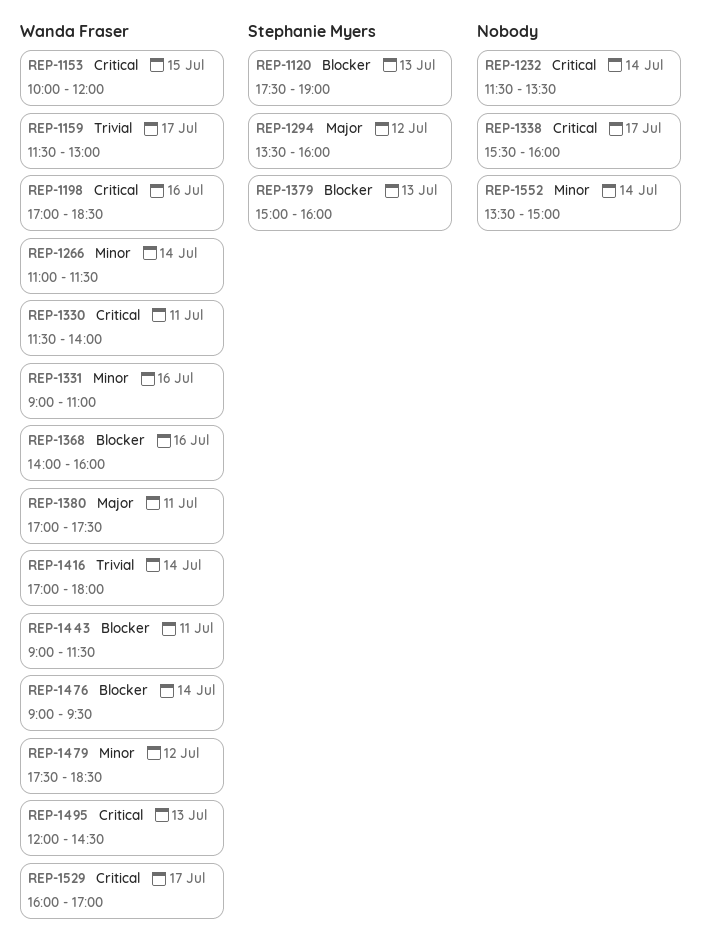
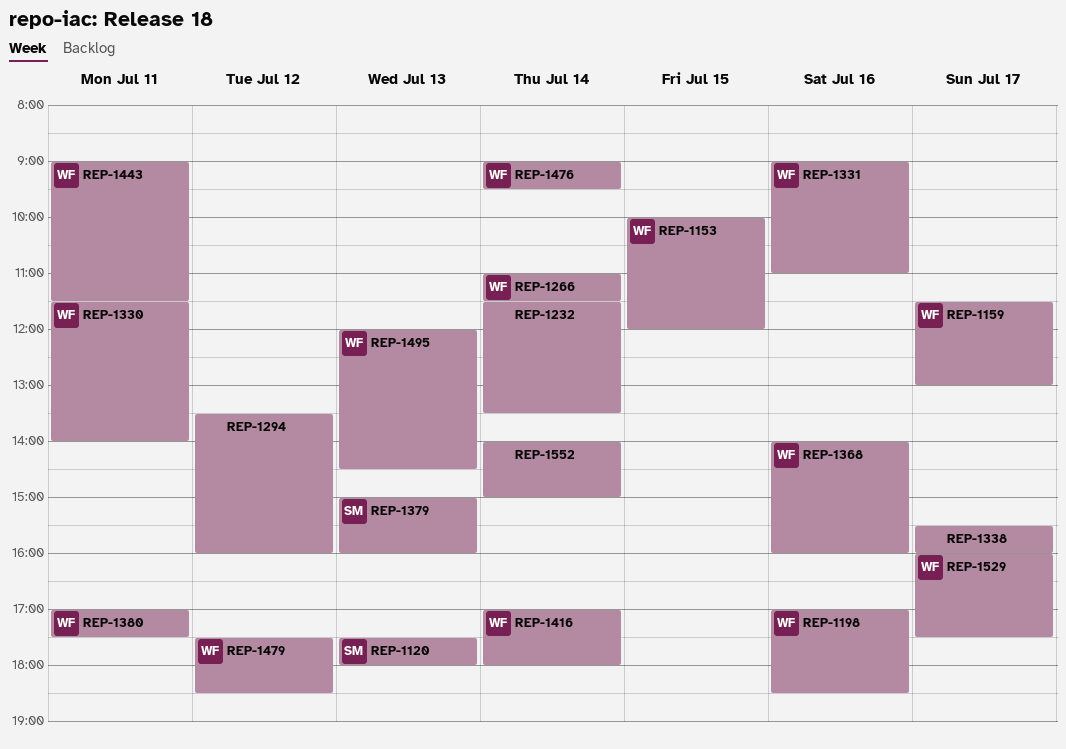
REP-1120, ends: 19:00 -> 18:00
REP-1294, owner: Stephanie Myers -> none
REP-1529, ends: 17:00 -> 17:30
REP-1552, begins: 13:30 -> 14:00

